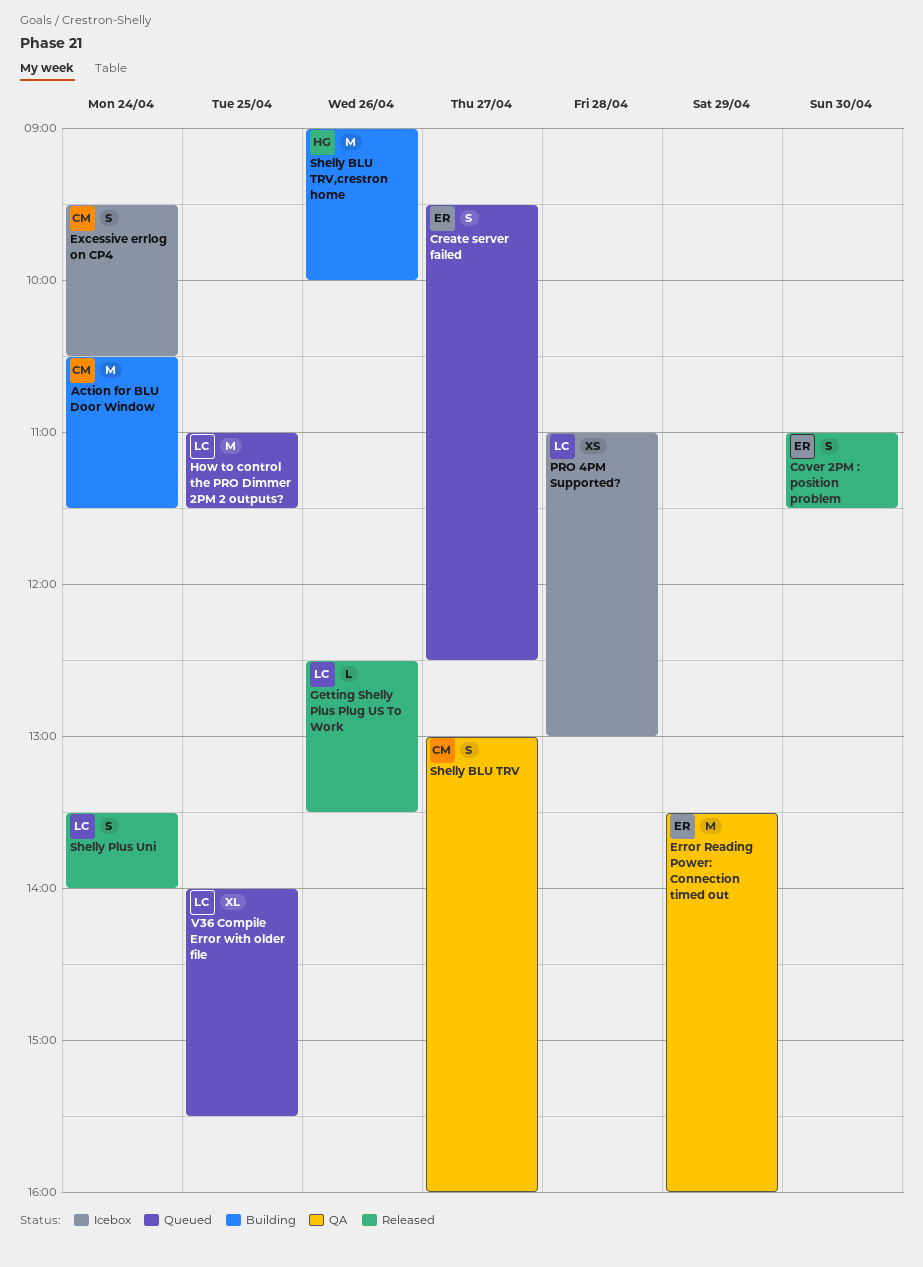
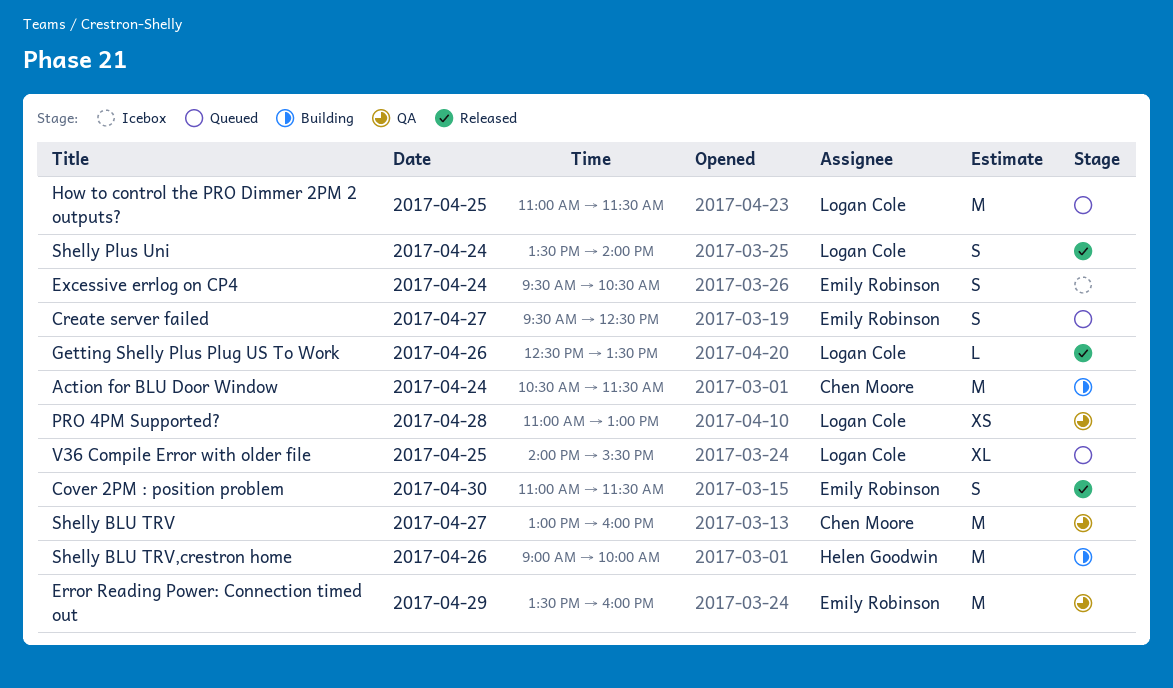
Excessive errlog on CP4, owner: Chen Moore -> Emily Robinson
PRO 4PM Supported?, status: Icebox -> QA
Shelly BLU TRV, estimate: S -> M

